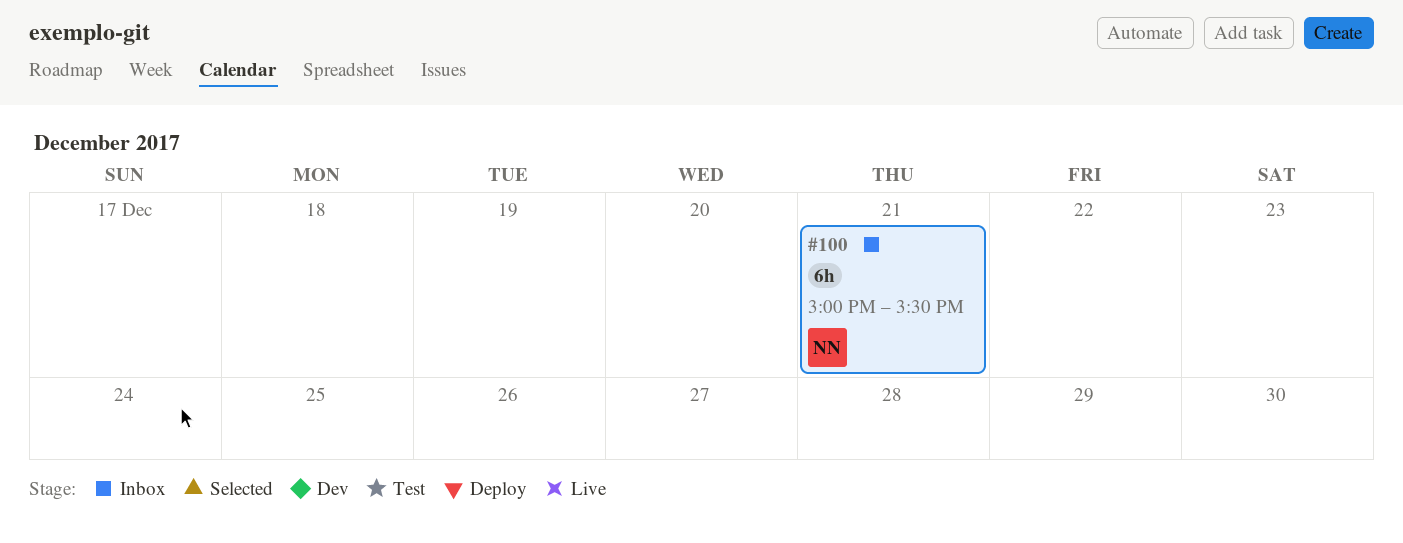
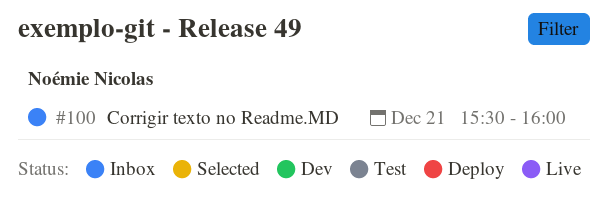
#100, begins: 15:00 -> 15:30
#100, ends: 15:30 -> 16:00

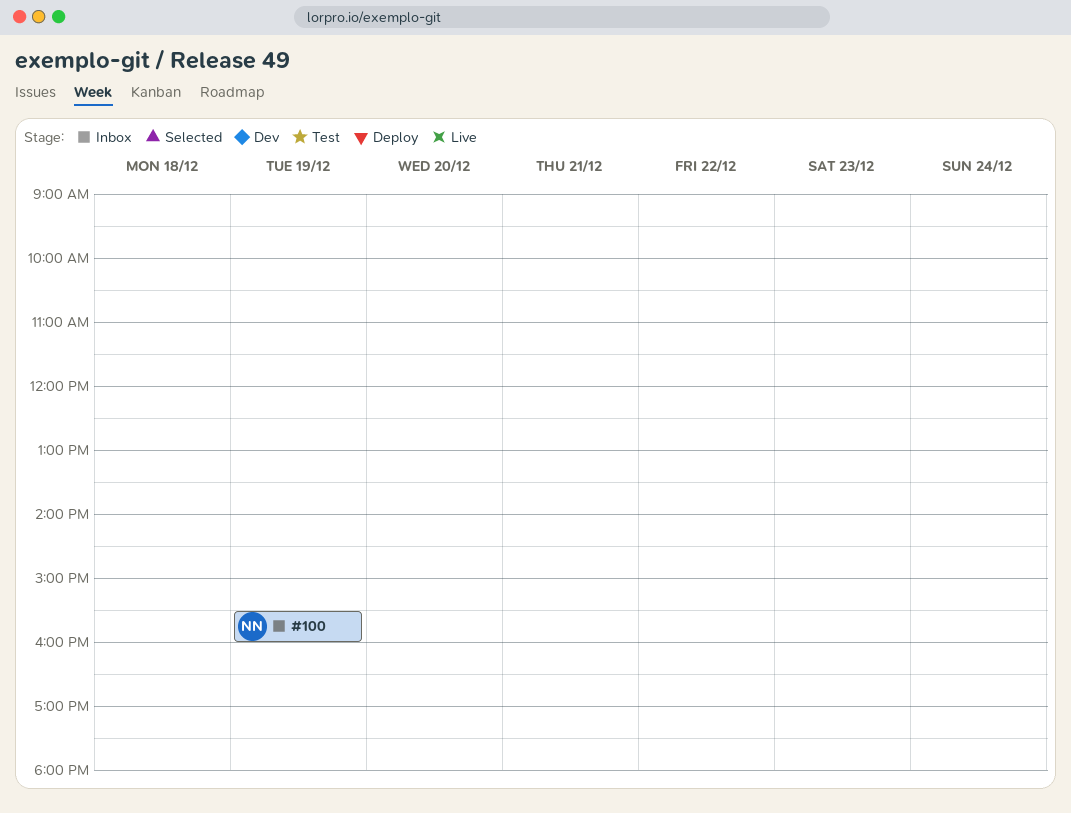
#100, day: Dec 21 -> Dec 19

